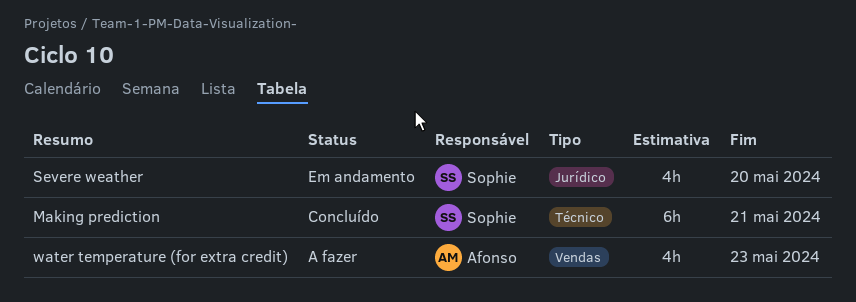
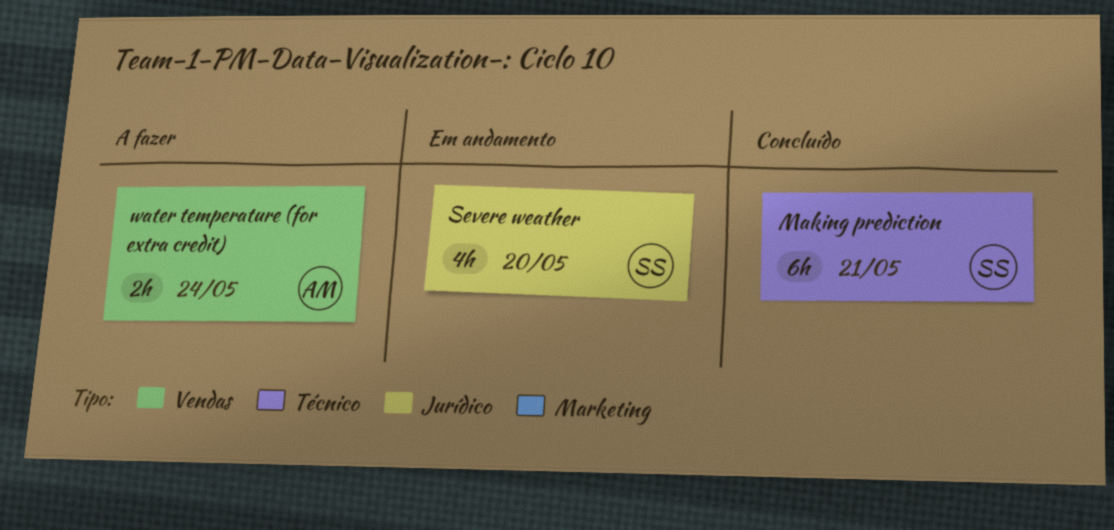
water temperature (for extra credit), estimate: 4h -> 2h
water temperature (for extra credit), due: May 23 -> May 24

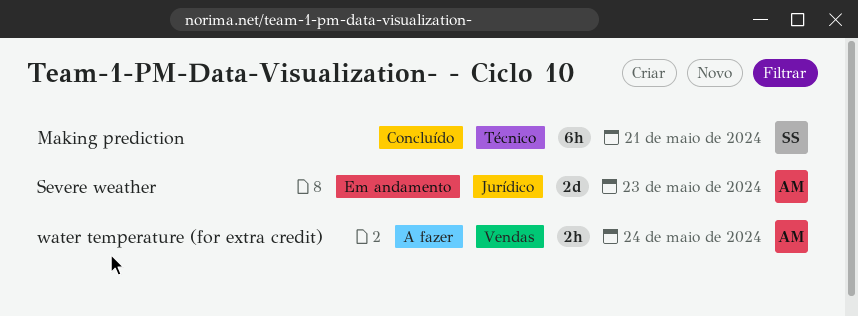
Severe weather, owner: SS -> AM
Severe weather, estimate: 4h -> 2d
Severe weather, due: May 20 -> May 23

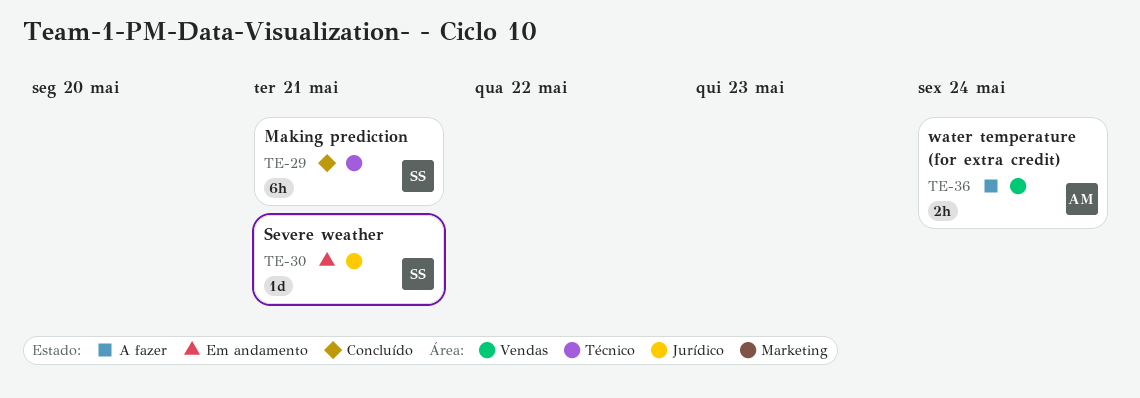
Severe weather, owner: AM -> SS
Severe weather, estimate: 2d -> 1d
Severe weather, due: May 23 -> May 21

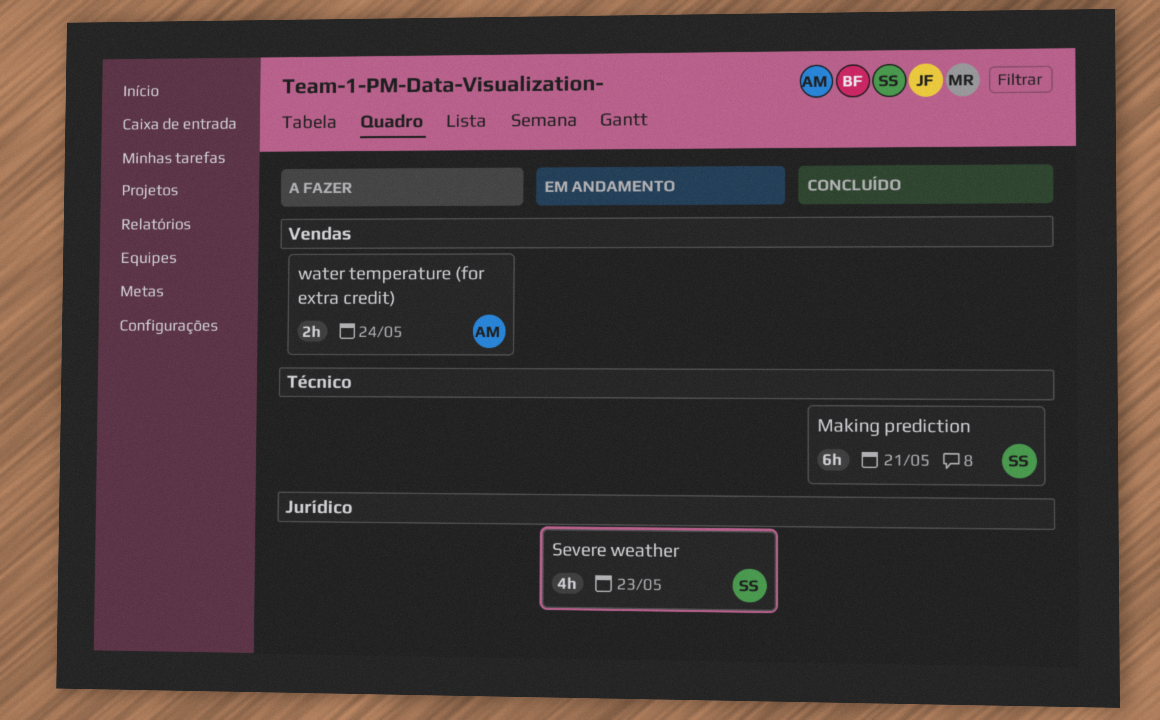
Severe weather, estimate: 1d -> 4h
Severe weather, due: May 21 -> May 23

